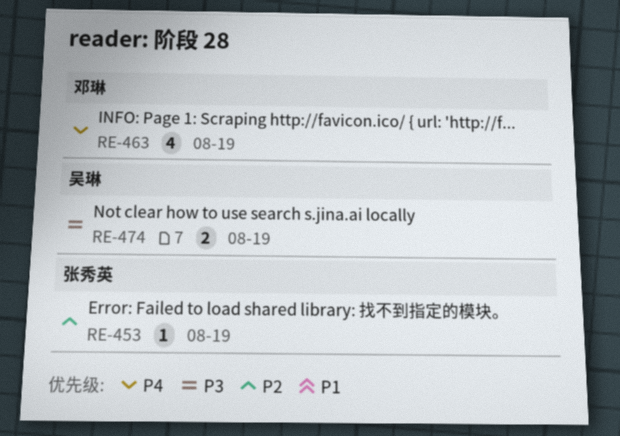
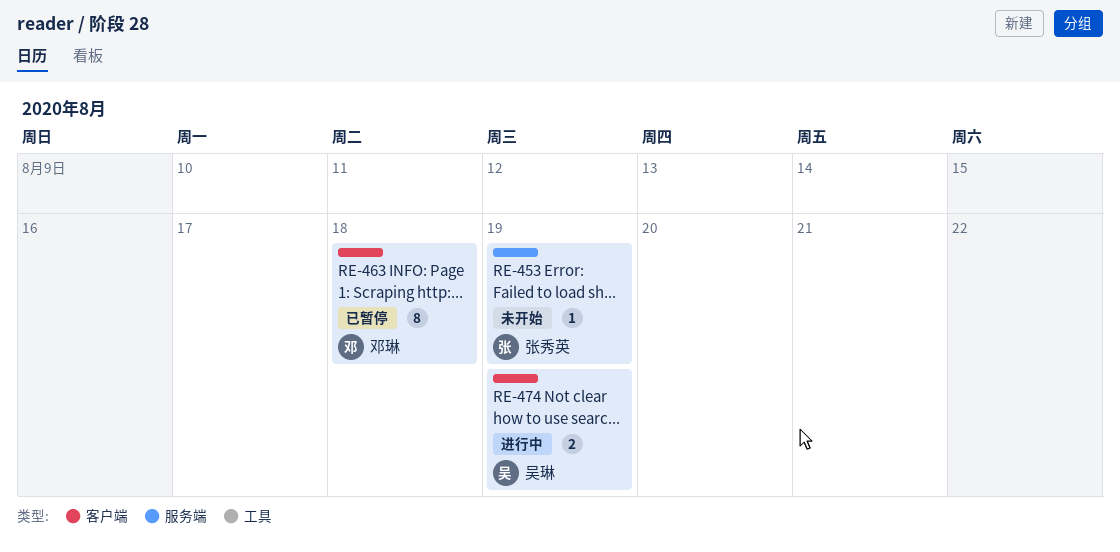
RE-463, estimate: 4 -> 8
RE-463, due: Aug 19 -> Aug 18

